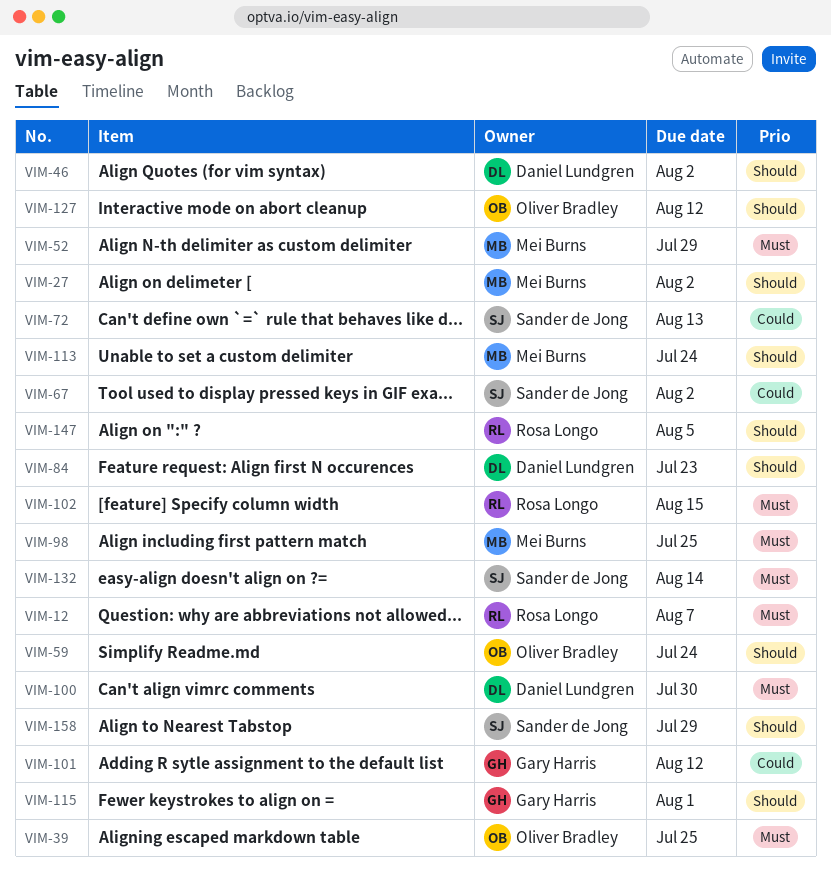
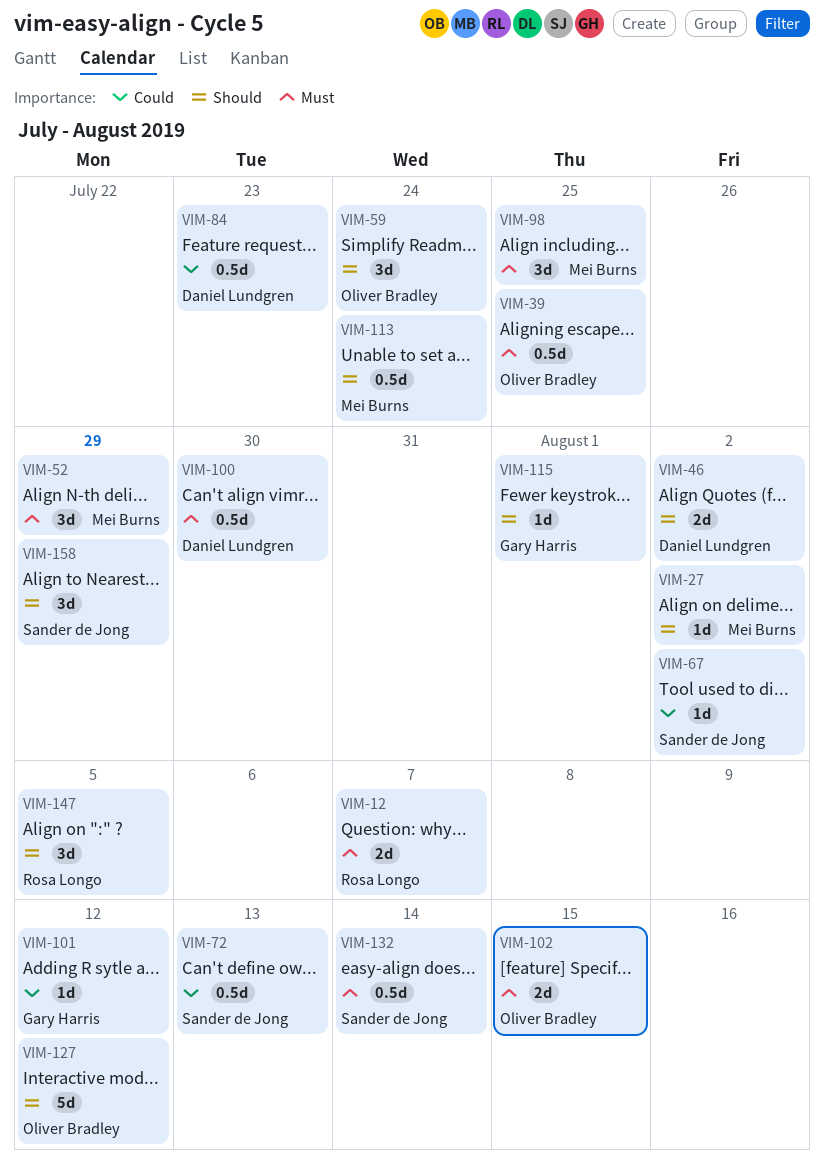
VIM-84, priority: Should -> Could
VIM-102, owner: Rosa Longo -> Oliver Bradley

